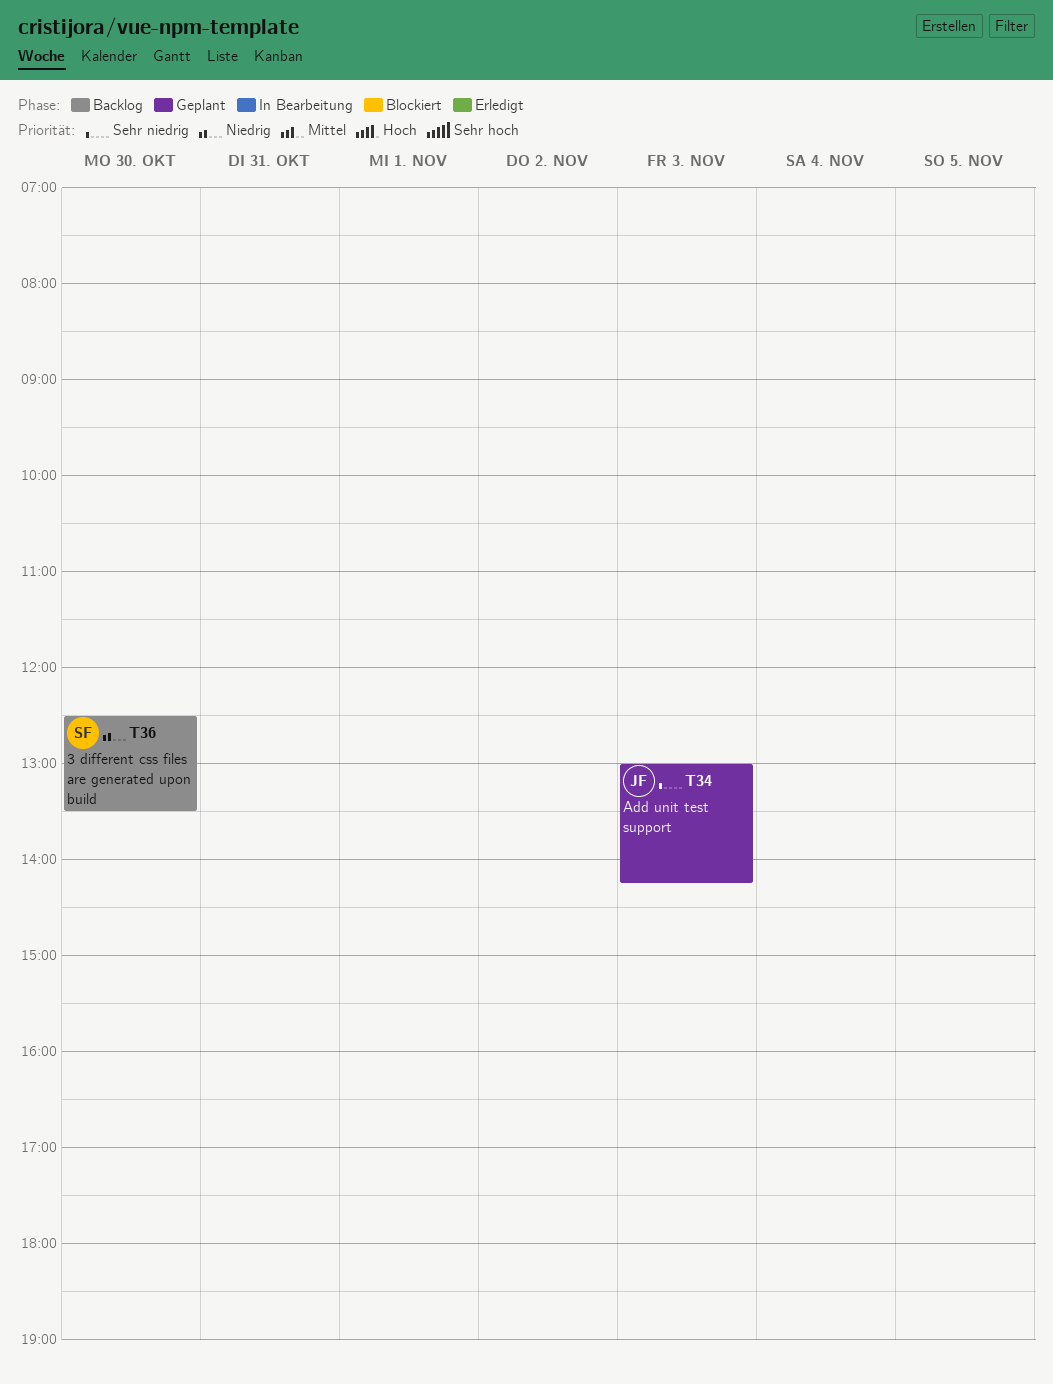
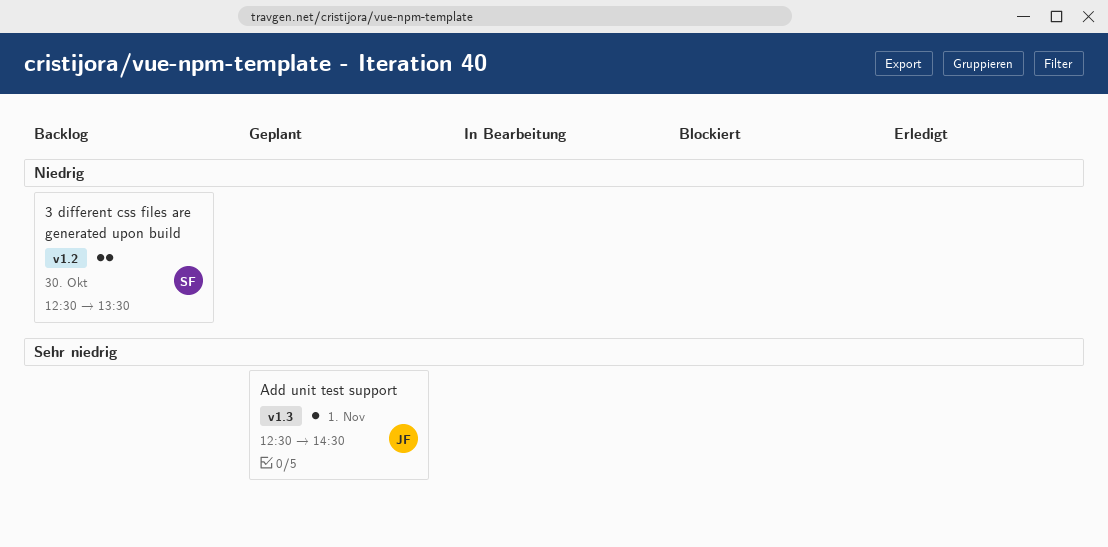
Add unit test support, day: Nov 3 -> Nov 1
Add unit test support, begins: 13:00 -> 12:30
Add unit test support, ends: 14:15 -> 14:30

